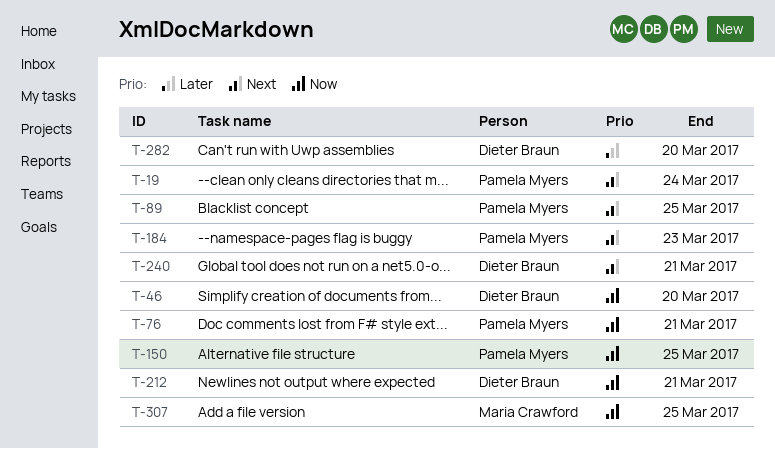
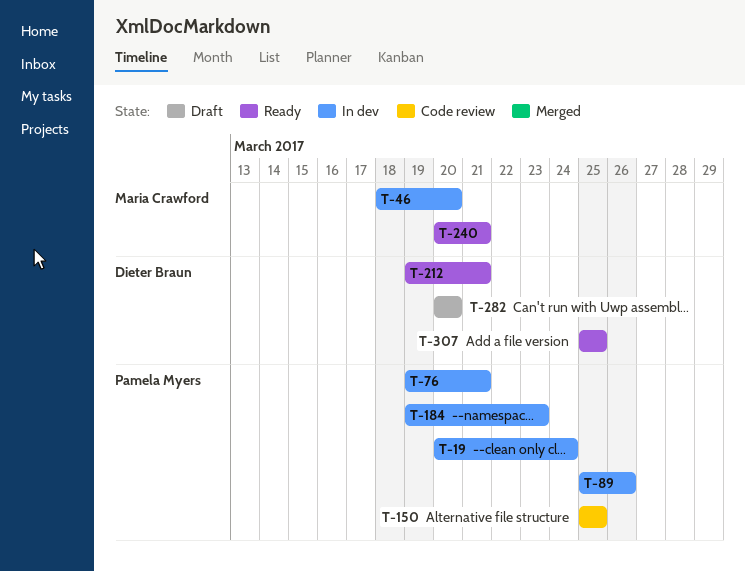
T-46, owner: Dieter Braun -> Maria Crawford
T-89, due: Mar 25 -> Mar 26
T-240, owner: Dieter Braun -> Maria Crawford
T-307, owner: Maria Crawford -> Dieter Braun

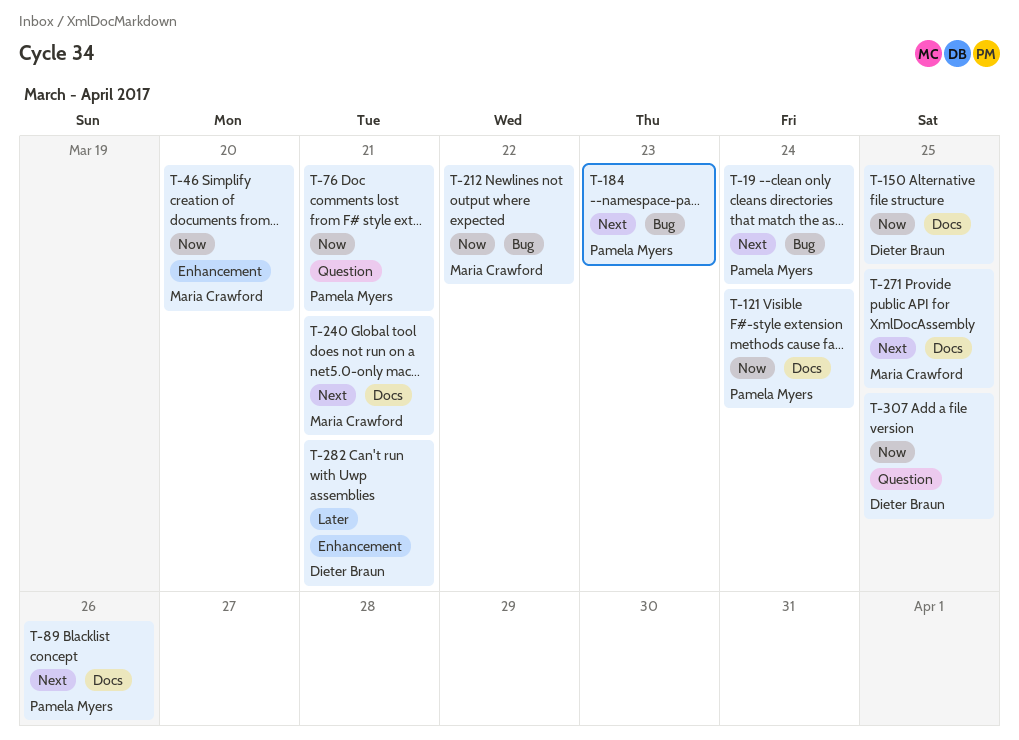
T-121: none -> present
T-150, owner: Pamela Myers -> Dieter Braun
T-212, owner: Dieter Braun -> Maria Crawford
T-212, due: Mar 21 -> Mar 22
T-271: none -> present
T-282, due: Mar 20 -> Mar 21

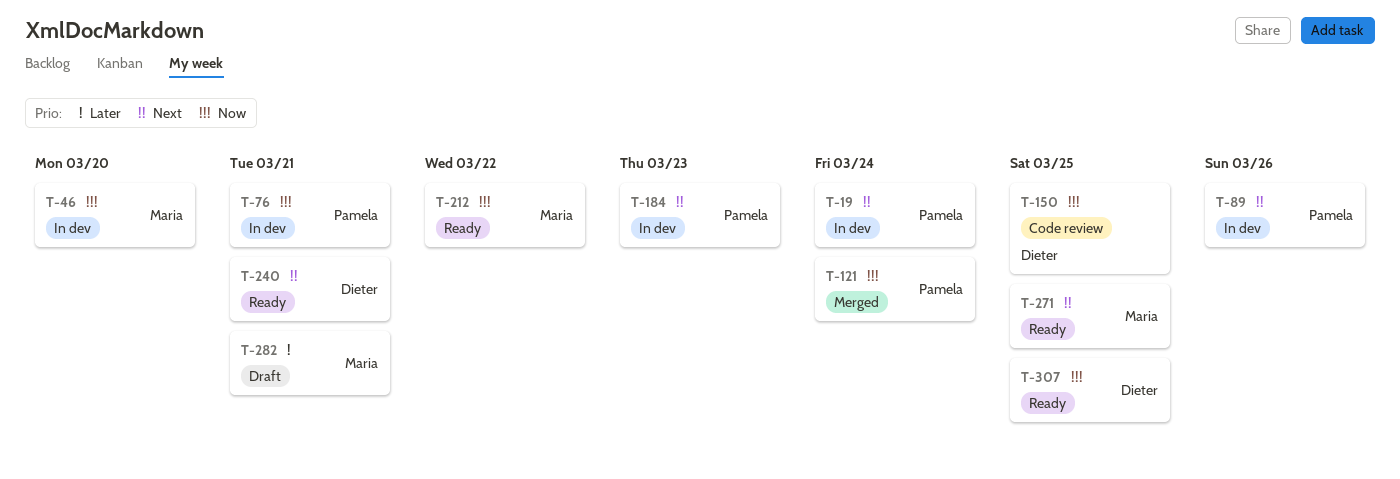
T-240, owner: Maria Crawford -> Dieter Braun
T-282, owner: Dieter Braun -> Maria Crawford

